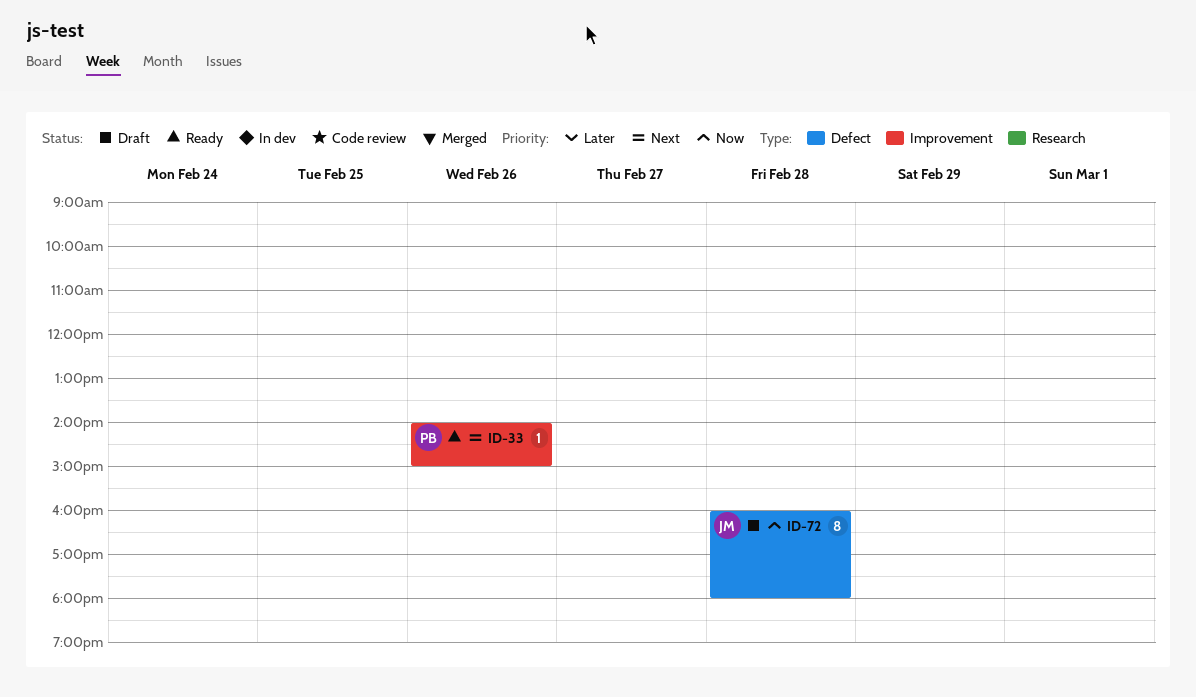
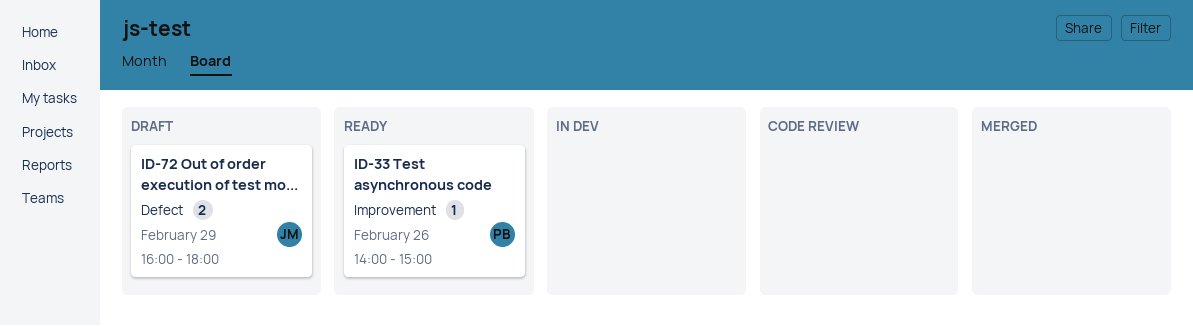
ID-72, estimate: 8 -> 2
ID-72, day: Feb 28 -> Feb 29

